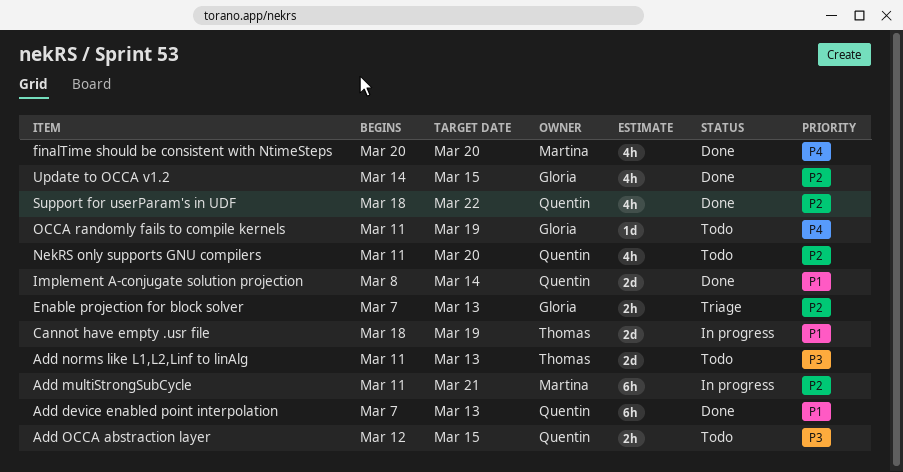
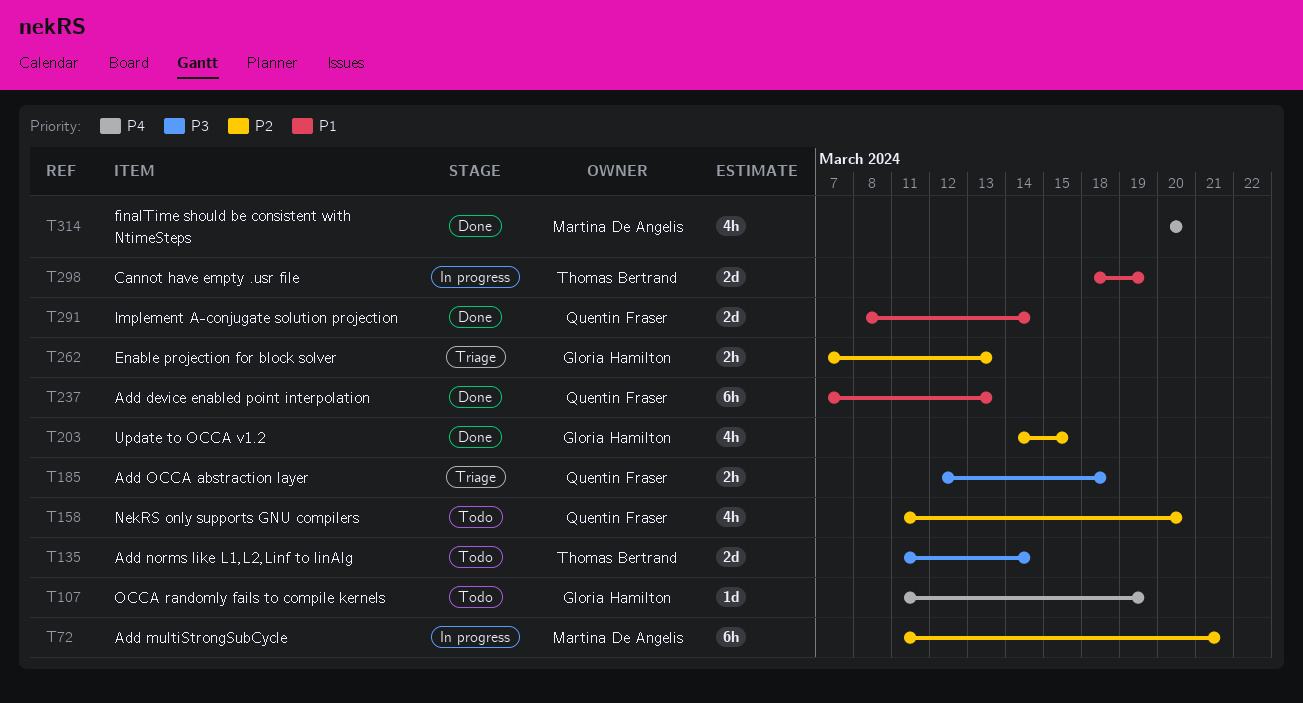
Add norms like L1,L2,Linf to linAlg, due: Mar 13 -> Mar 14
Add OCCA abstraction layer, status: Todo -> Triage
Add OCCA abstraction layer, due: Mar 15 -> Mar 18
Support for userParam's in UDF: present -> none

